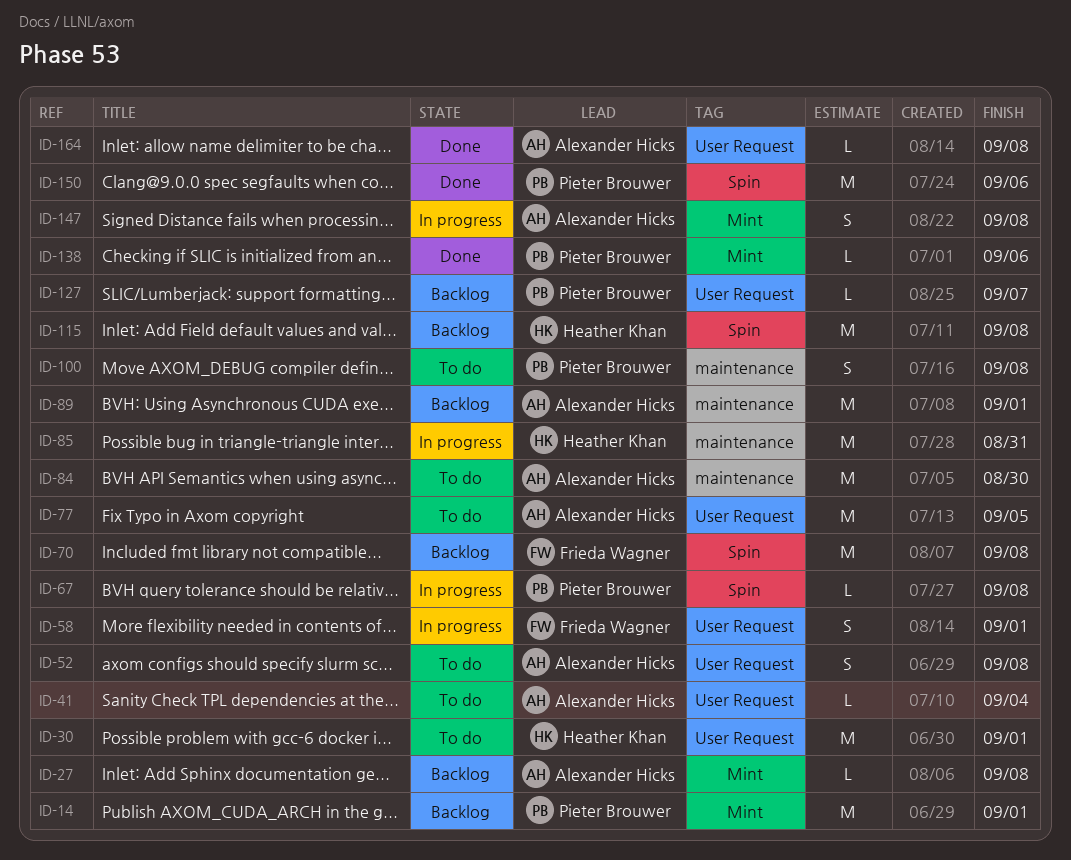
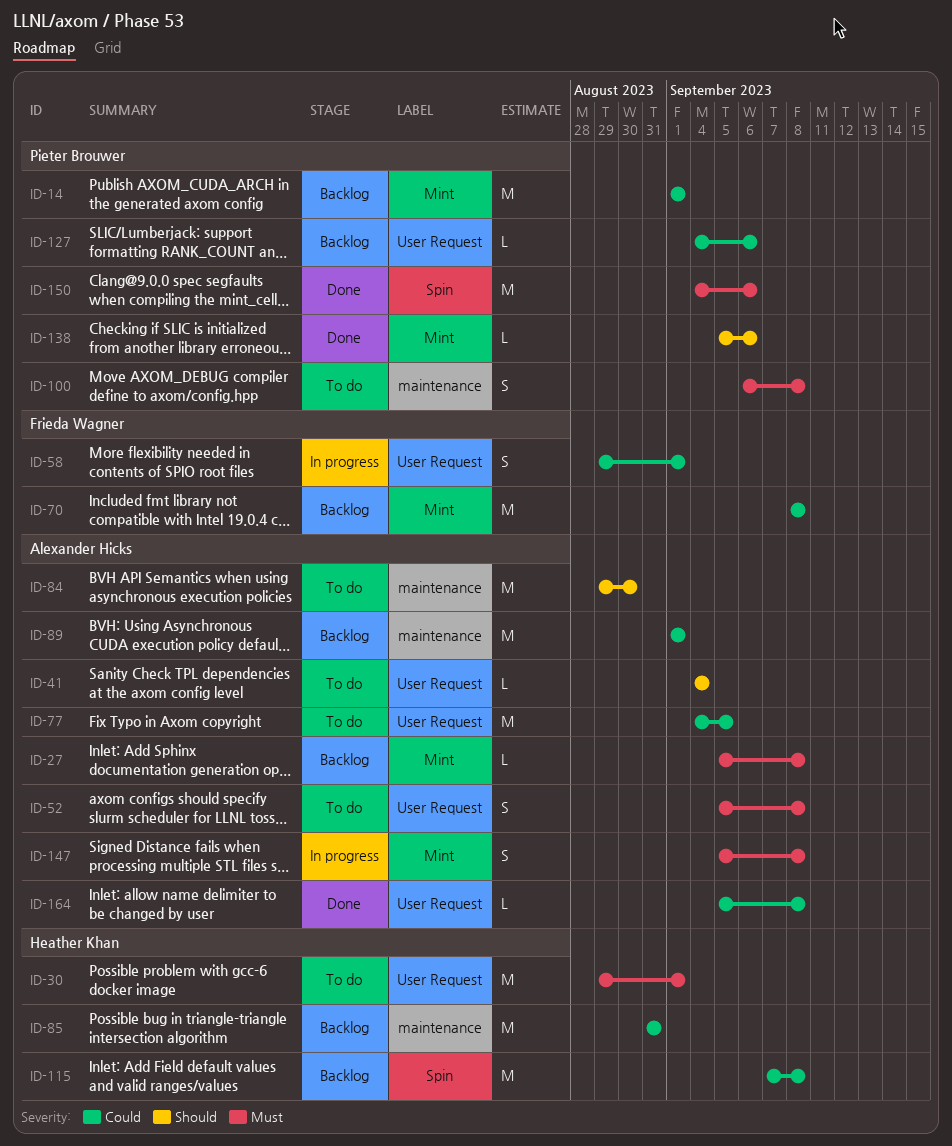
ID-67: present -> none
ID-70, label: Spin -> Mint
ID-85, status: In progress -> Backlog
ID-127, due: Sep 7 -> Sep 6

